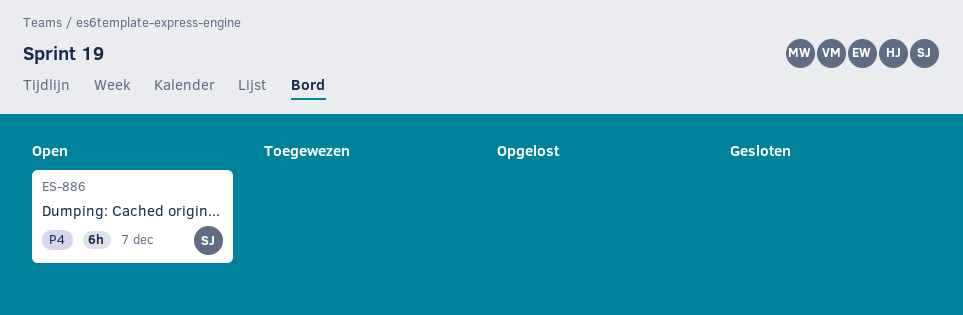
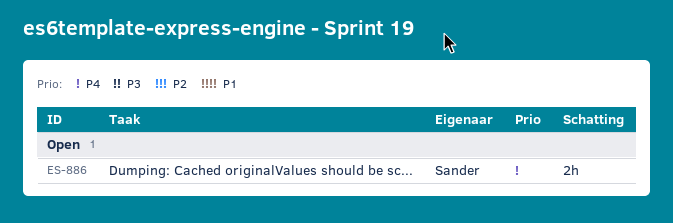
ES-886, estimate: 6h -> 2h

